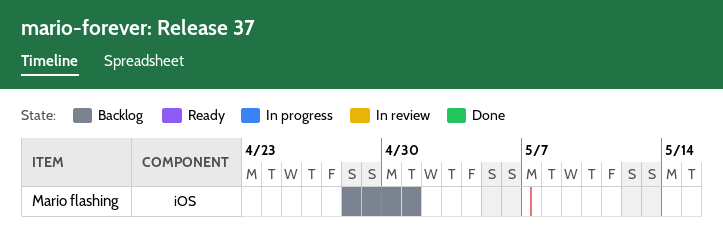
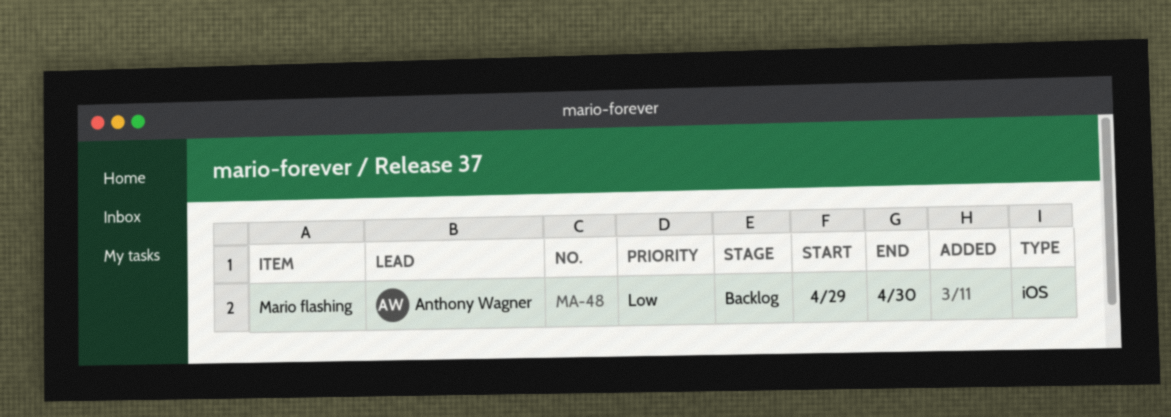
Mario flashing, start: Apr 28 -> Apr 29
Mario flashing, due: May 1 -> Apr 30

